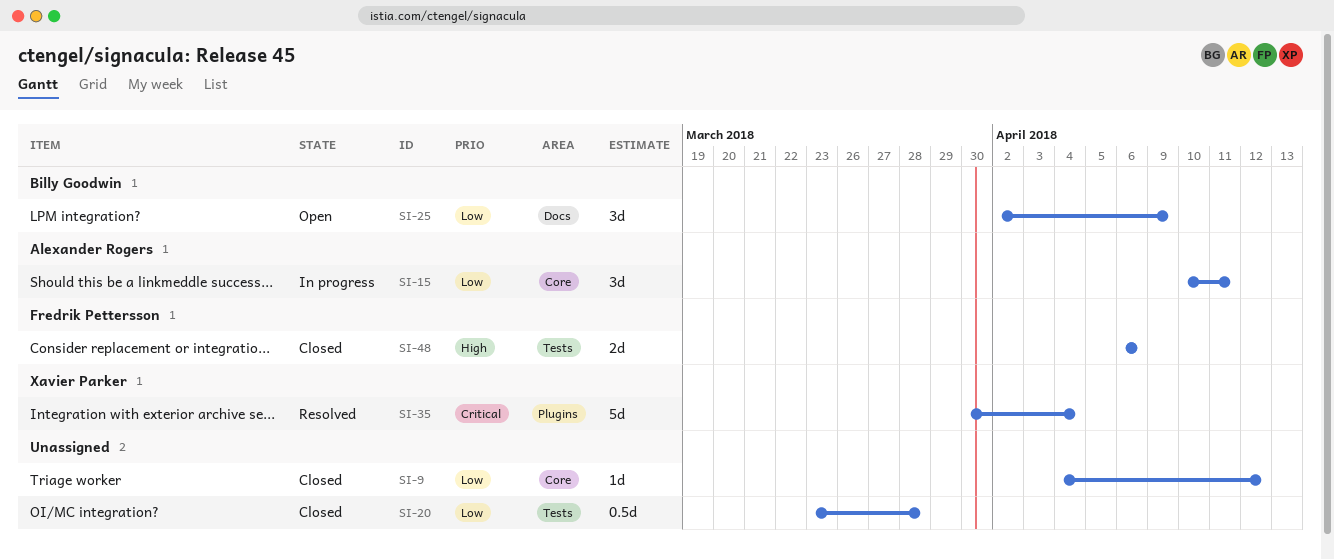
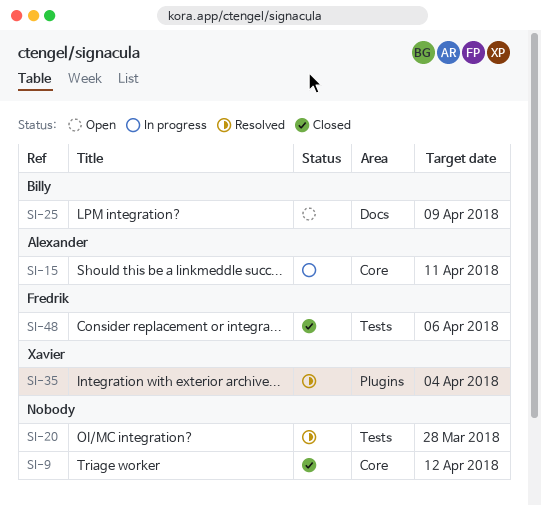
SI-20, status: Closed -> Resolved

